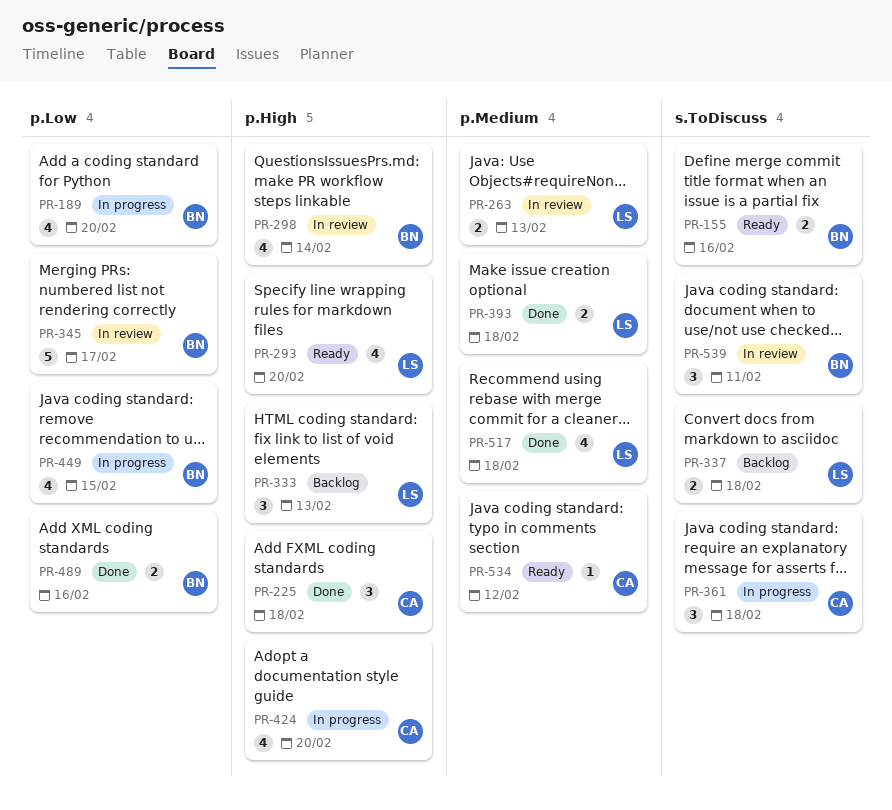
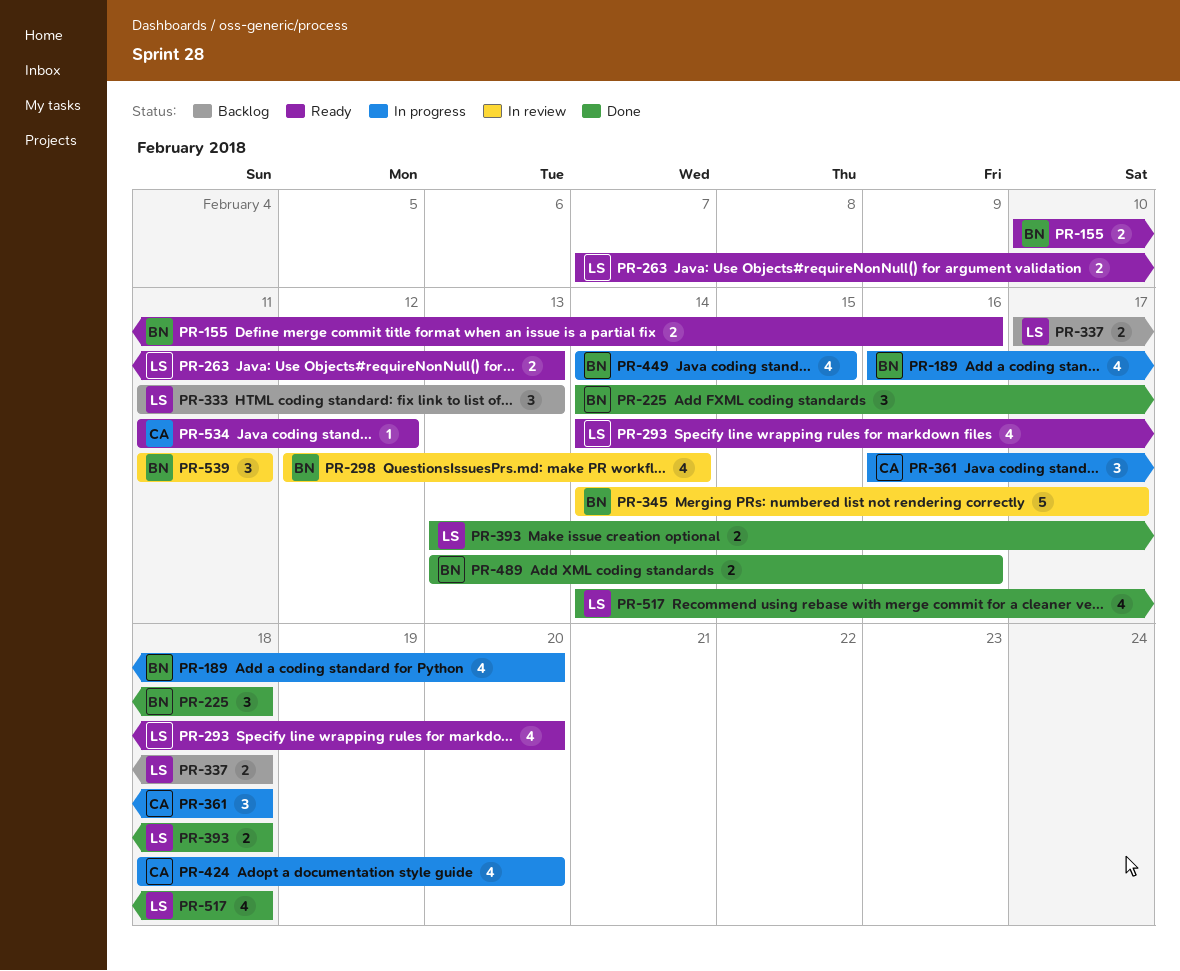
PR-225, owner: CA -> BN
PR-263, status: In review -> Ready

